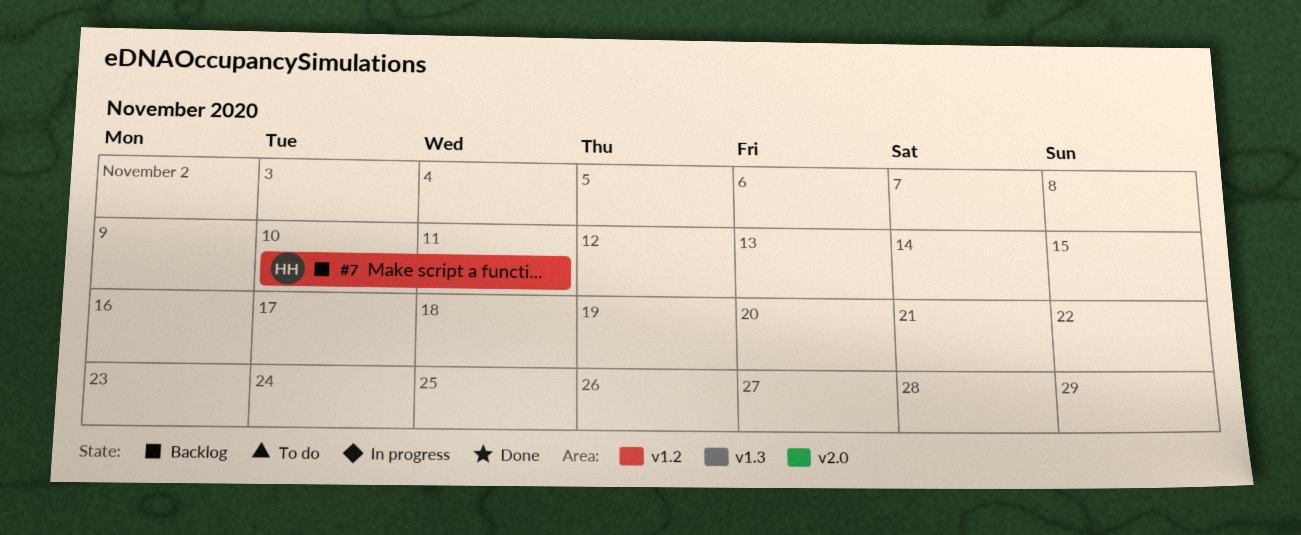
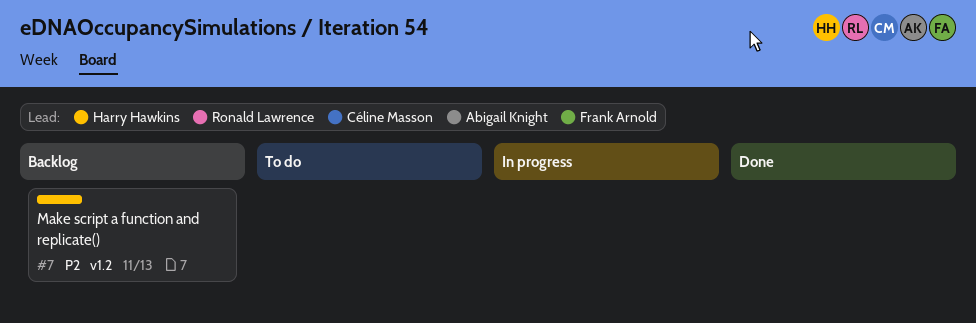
#7, due: Nov 11 -> Nov 13

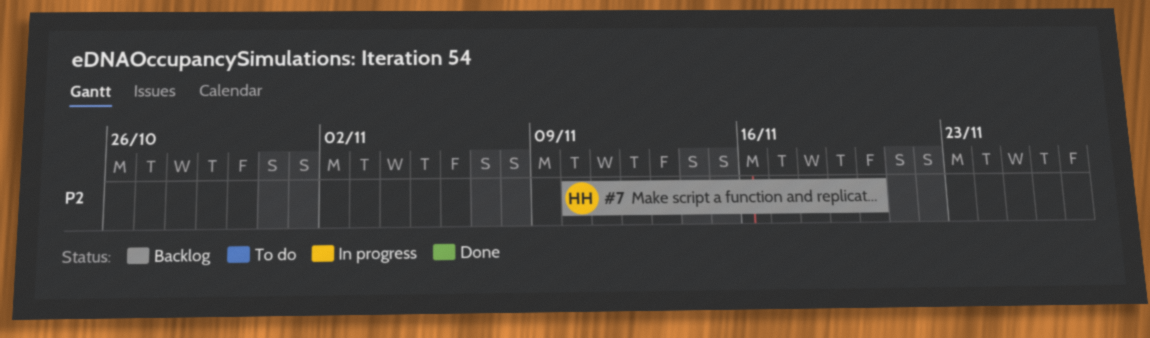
#7, due: Nov 13 -> Nov 20

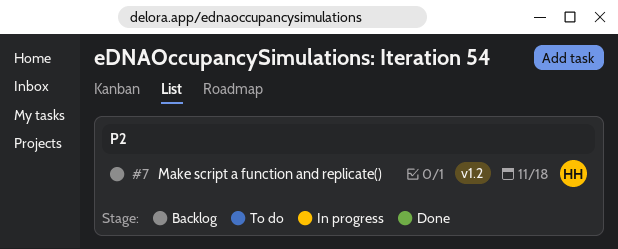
#7, due: Nov 20 -> Nov 18

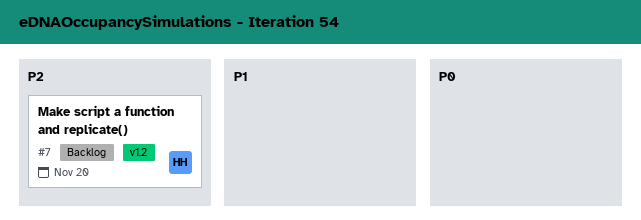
#7, due: Nov 18 -> Nov 20

